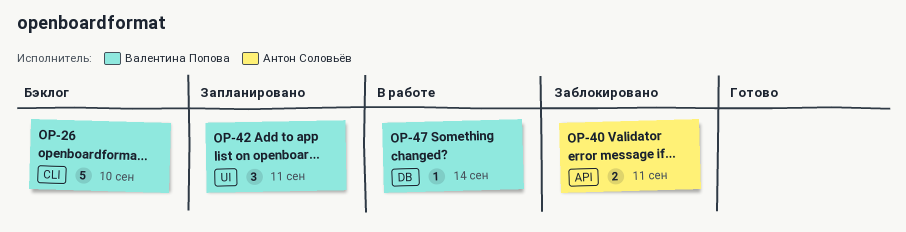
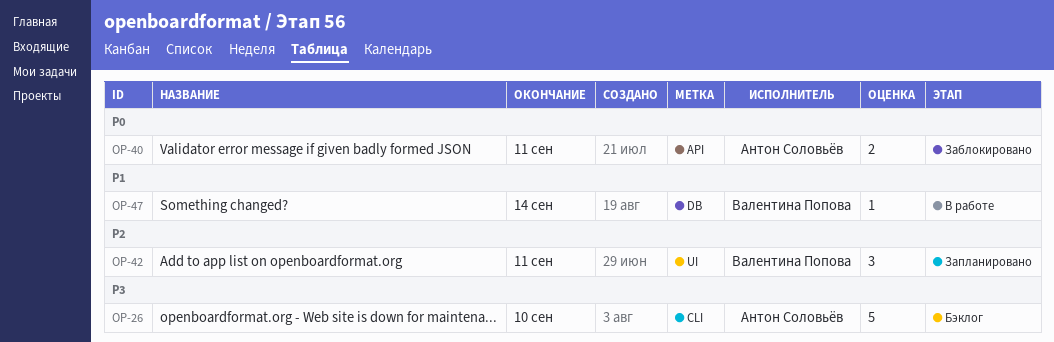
OP-26, owner: Валентина Попова -> Антон Соловьёв

